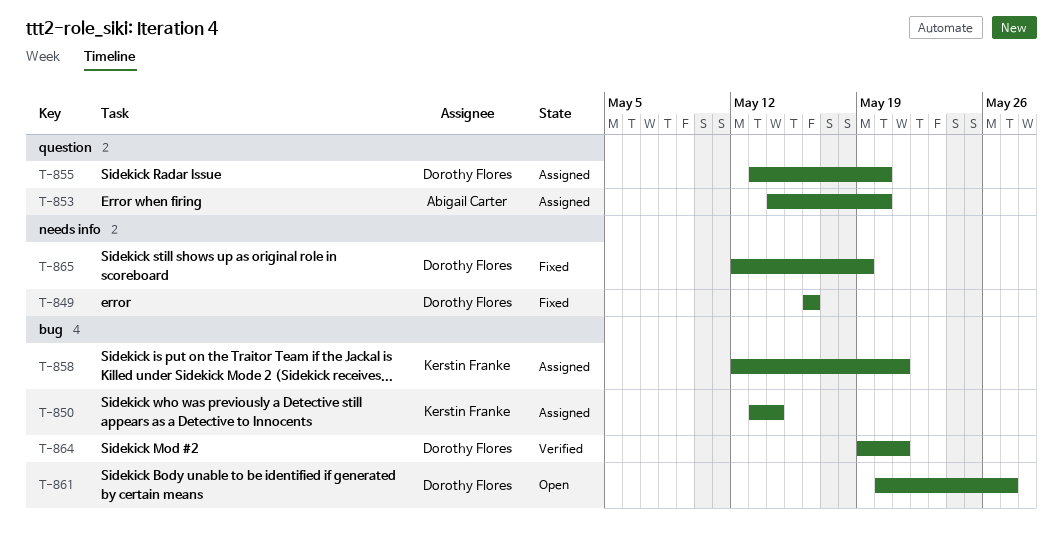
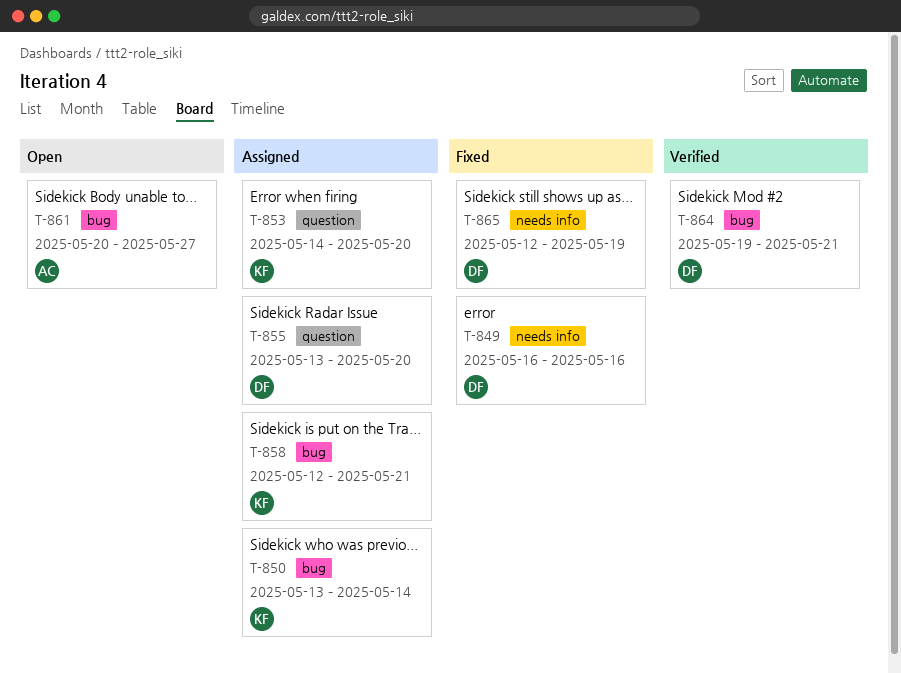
T-853, owner: Abigail Carter -> Kerstin Franke
T-861, owner: Dorothy Flores -> Abigail Carter

